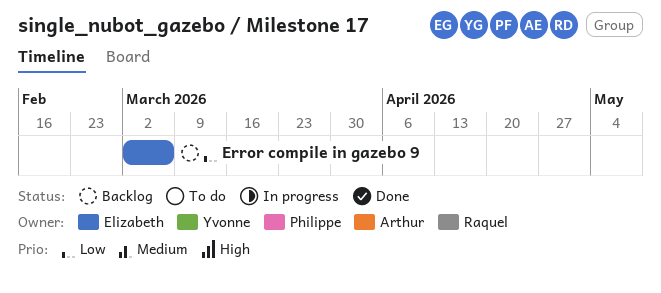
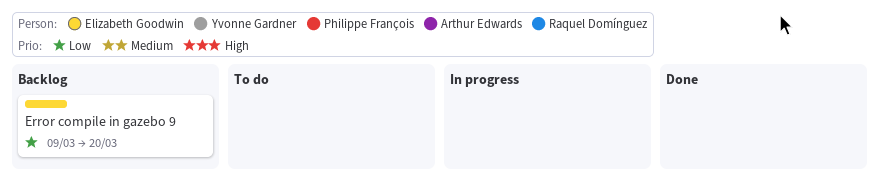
Error compile in gazebo 9, start: Mar 2 -> Mar 9
Error compile in gazebo 9, due: Mar 6 -> Mar 20

